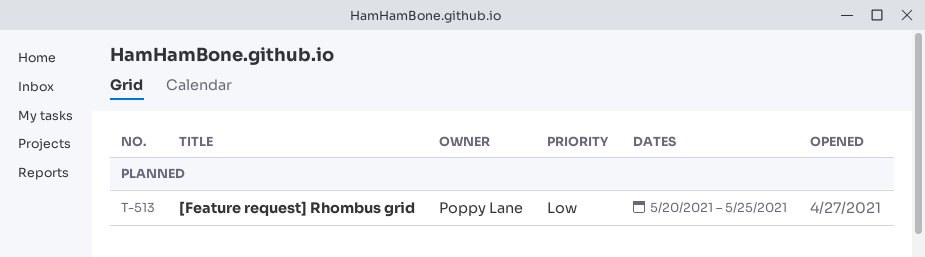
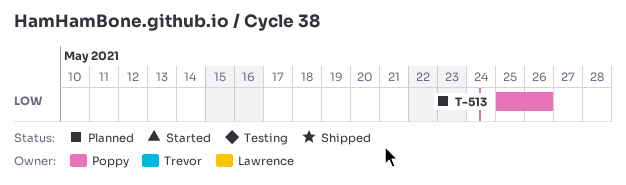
T-513, start: May 20 -> May 25
T-513, due: May 25 -> May 26

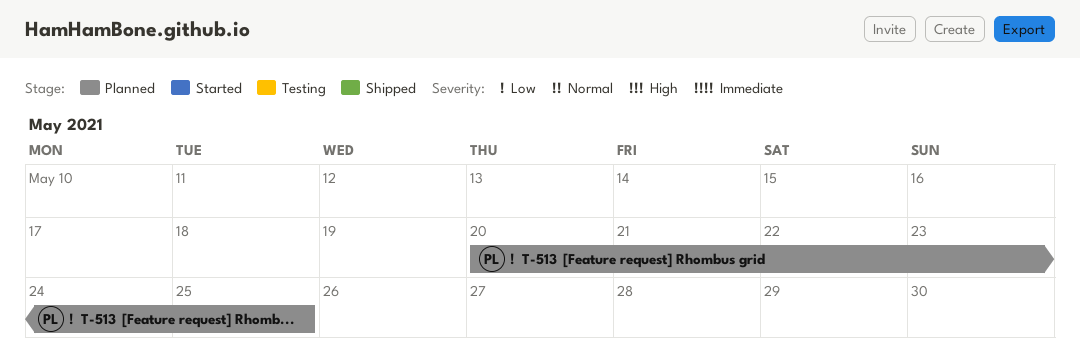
T-513, start: May 25 -> May 20
T-513, due: May 26 -> May 25

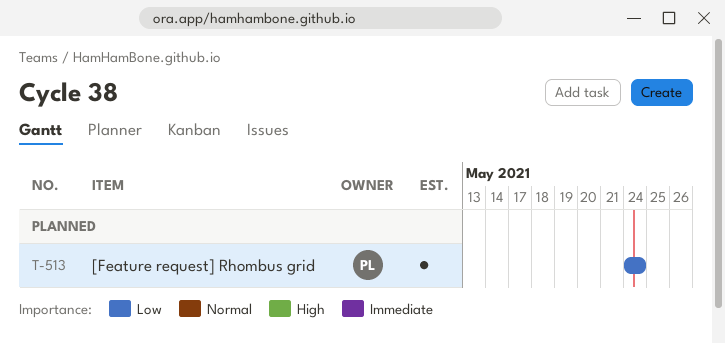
T-513, start: May 20 -> May 24
T-513, due: May 25 -> May 24

